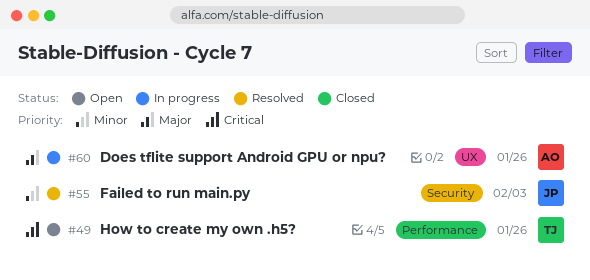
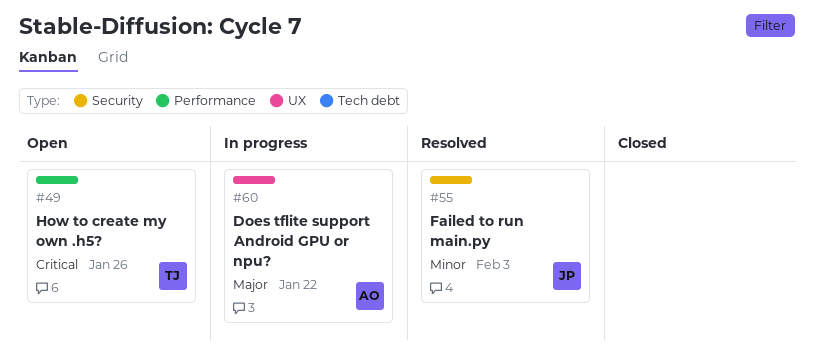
#60, due: Jan 26 -> Jan 22

